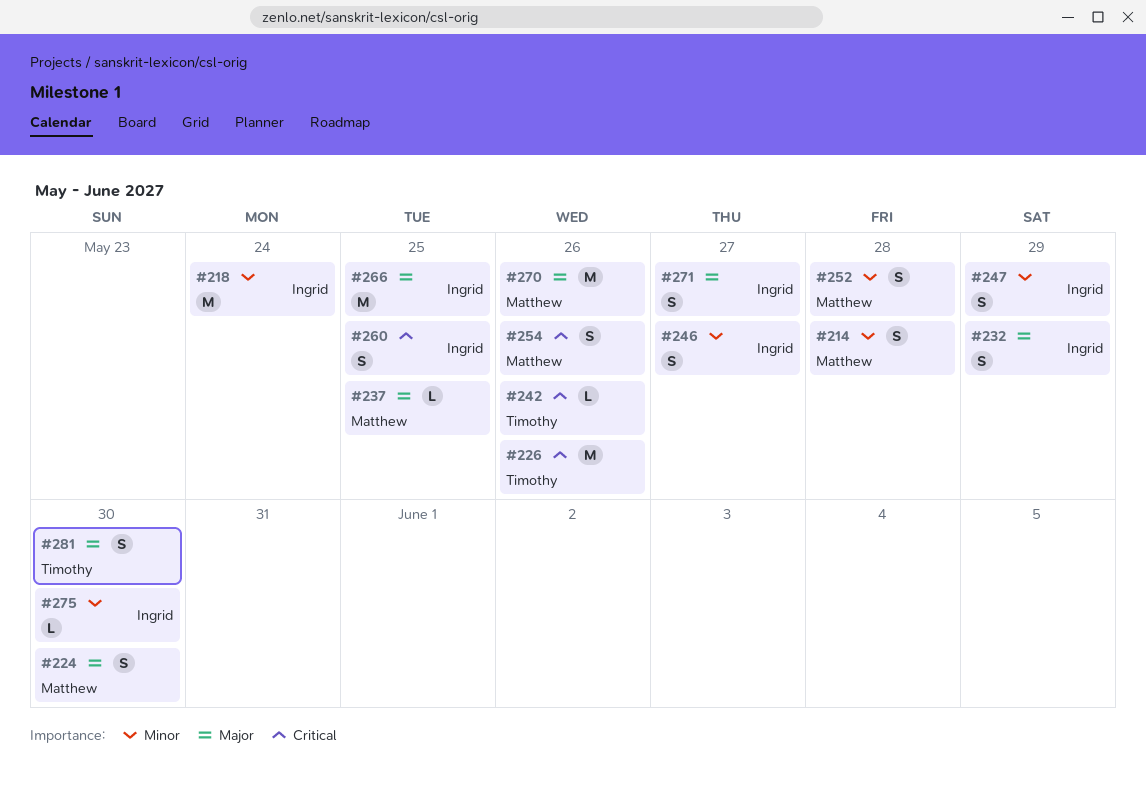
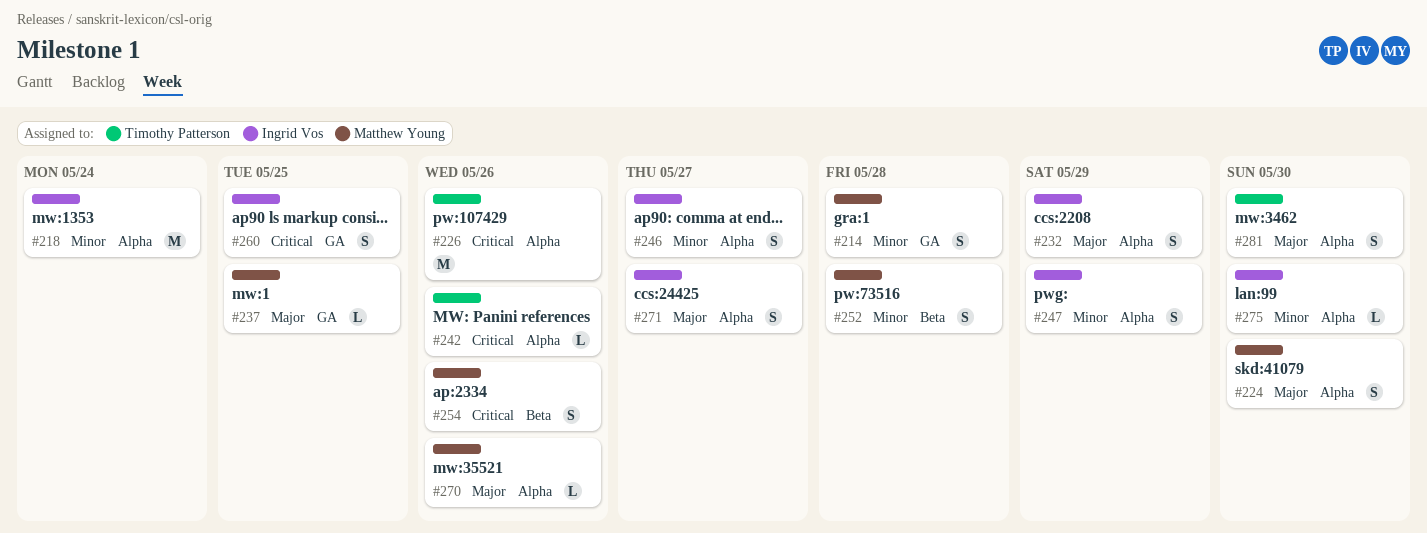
#266: present -> none
#270, estimate: M -> L

